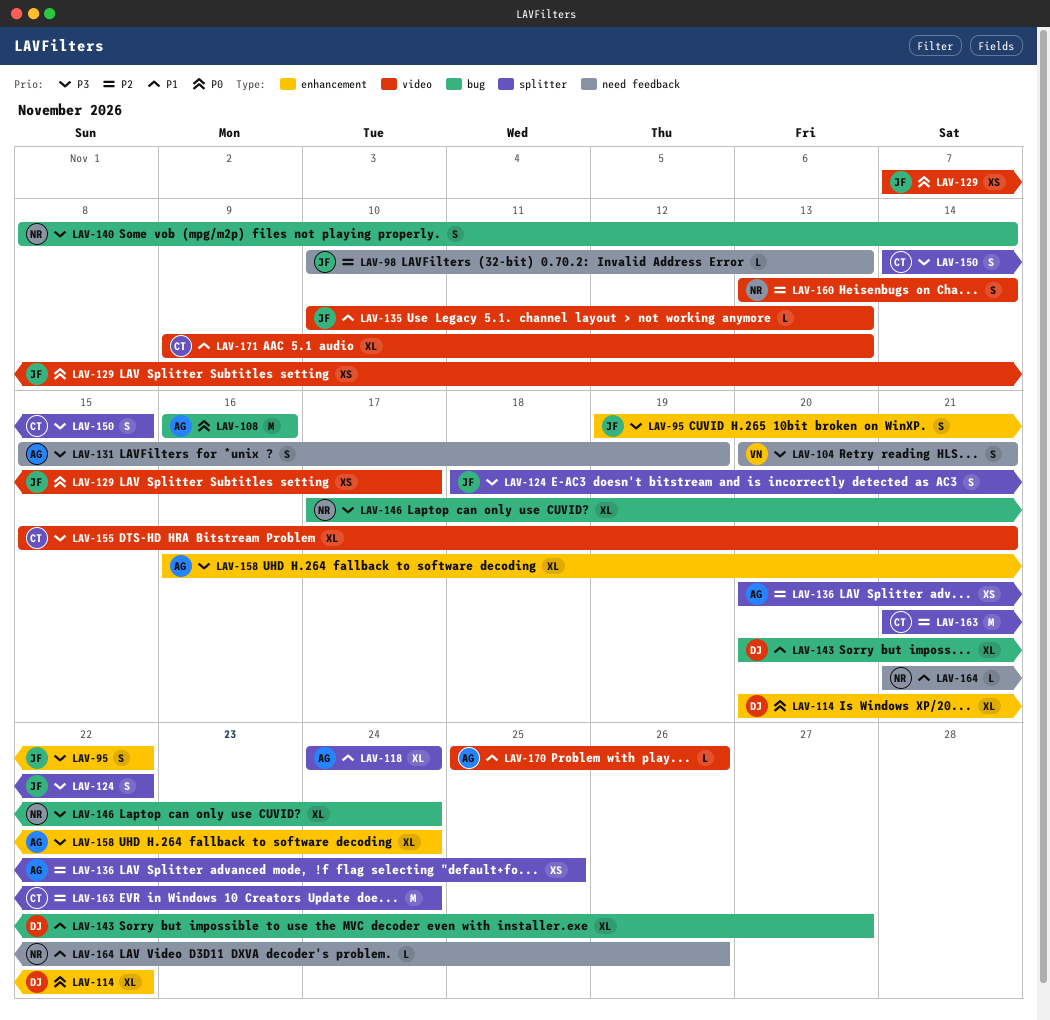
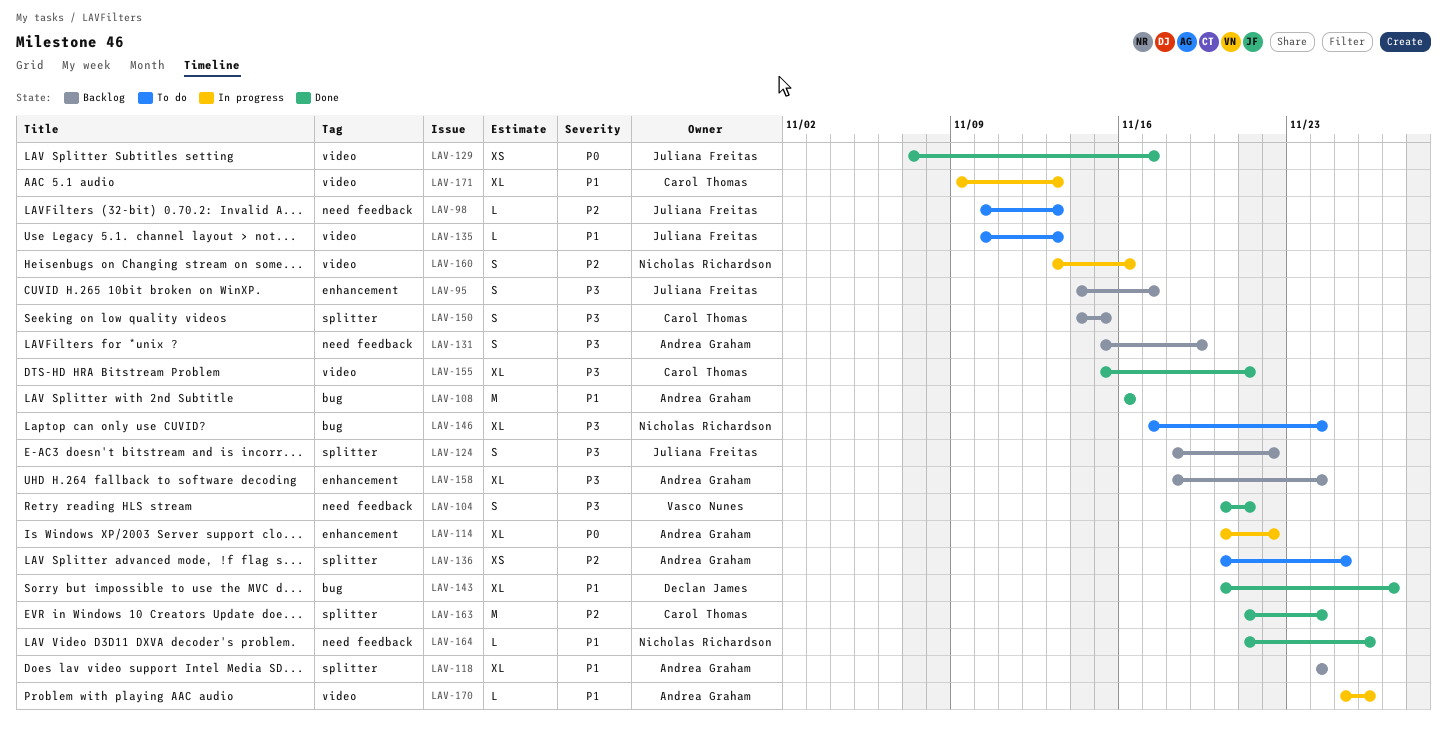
LAV-95, start: Nov 19 -> Nov 14
LAV-95, due: Nov 22 -> Nov 17
LAV-108, priority: P0 -> P1
LAV-114, owner: Declan James -> Andrea Graham
LAV-140: present -> none
LAV-158, start: Nov 16 -> Nov 18
LAV-160, due: Nov 14 -> Nov 16

